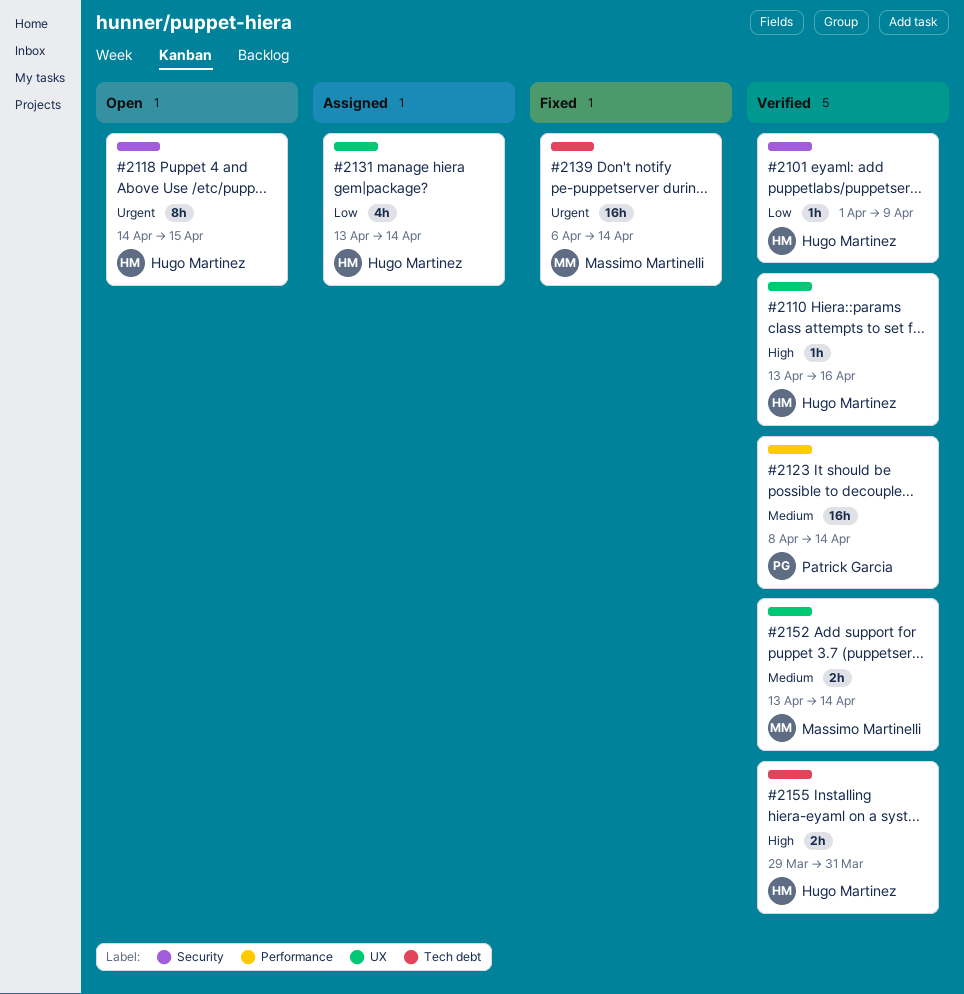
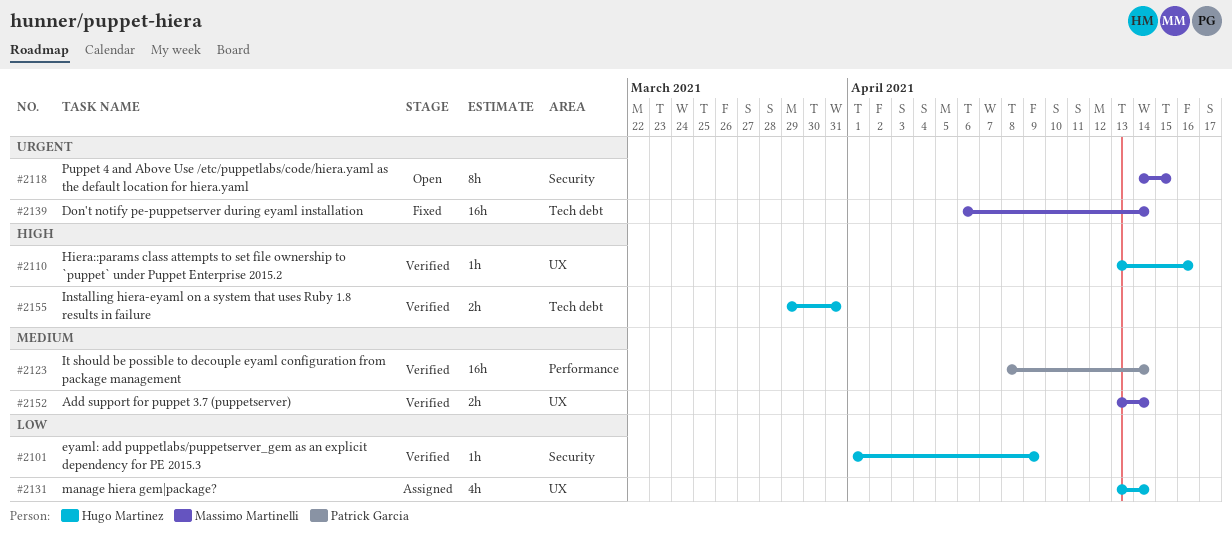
#2118, owner: Hugo Martinez -> Massimo Martinelli

